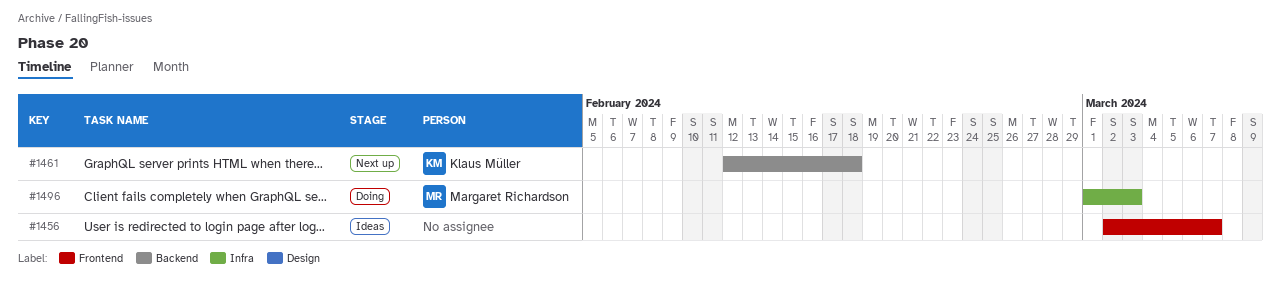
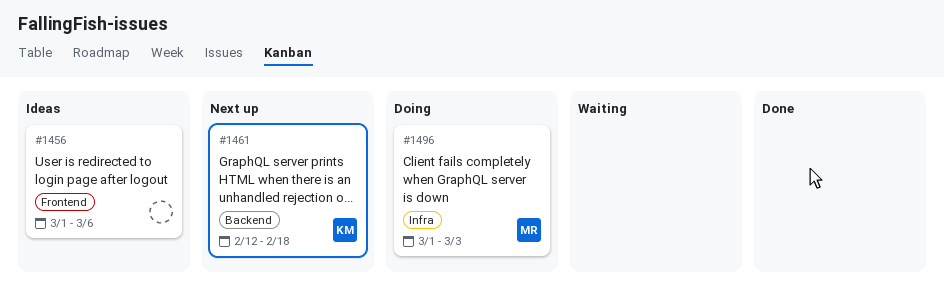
#1456, start: Mar 2 -> Mar 1
#1456, due: Mar 7 -> Mar 6

